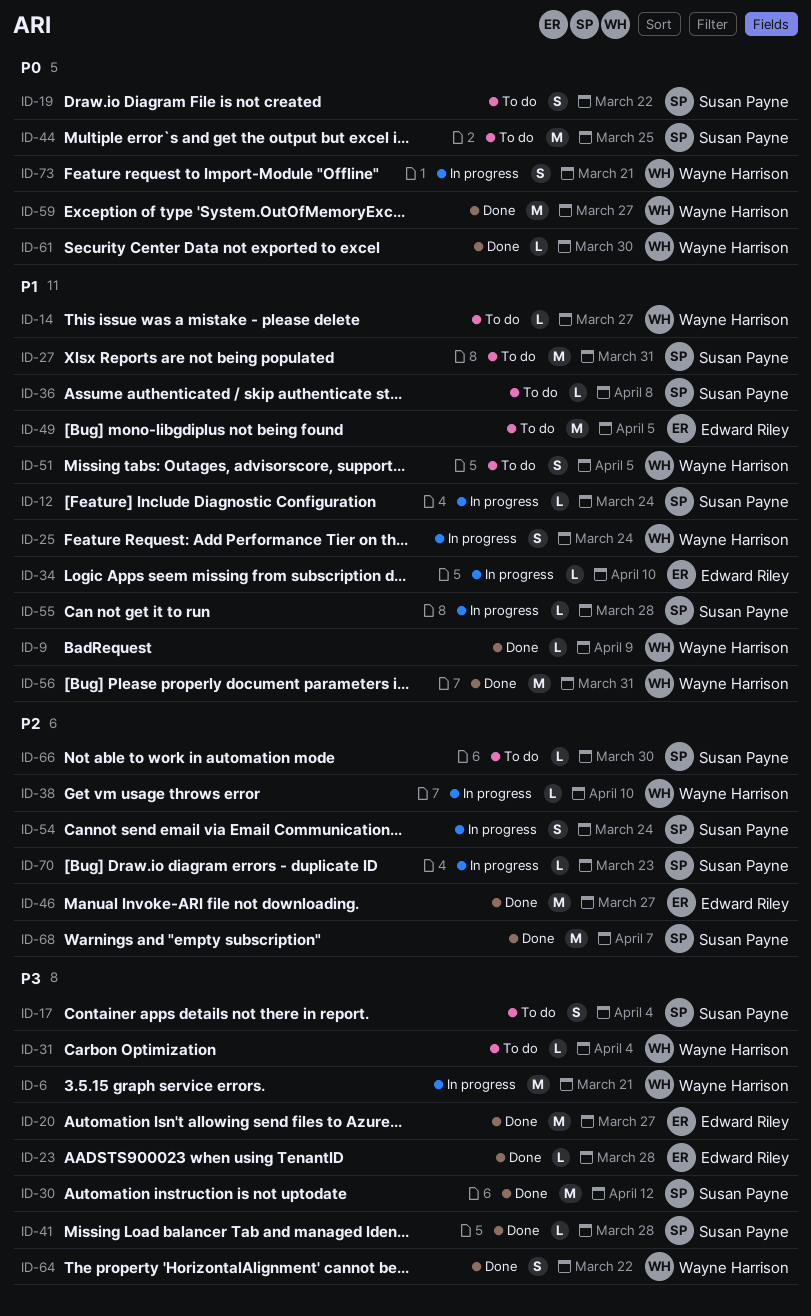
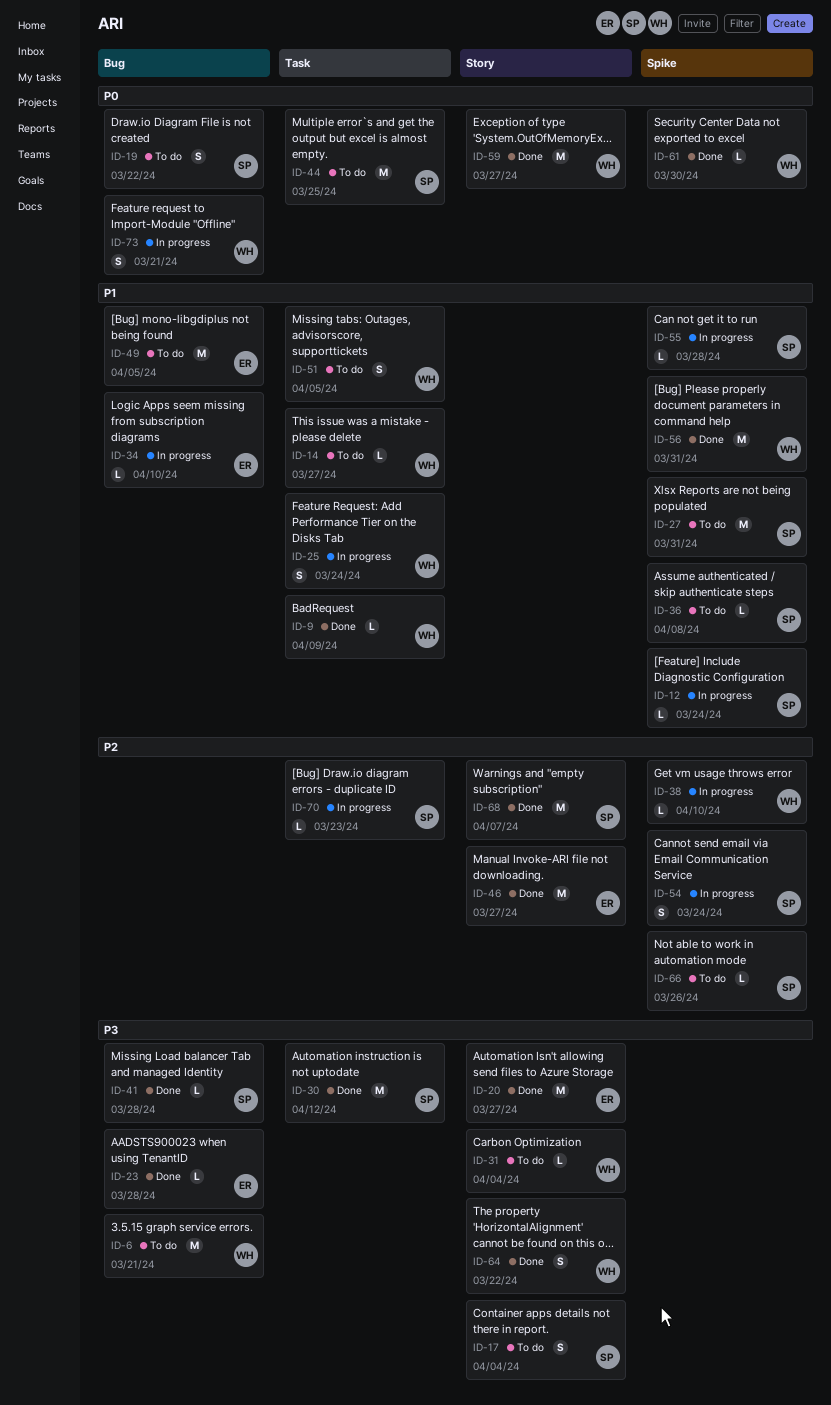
ID-6, status: In progress -> To do
ID-66, due: Mar 30 -> Mar 26

